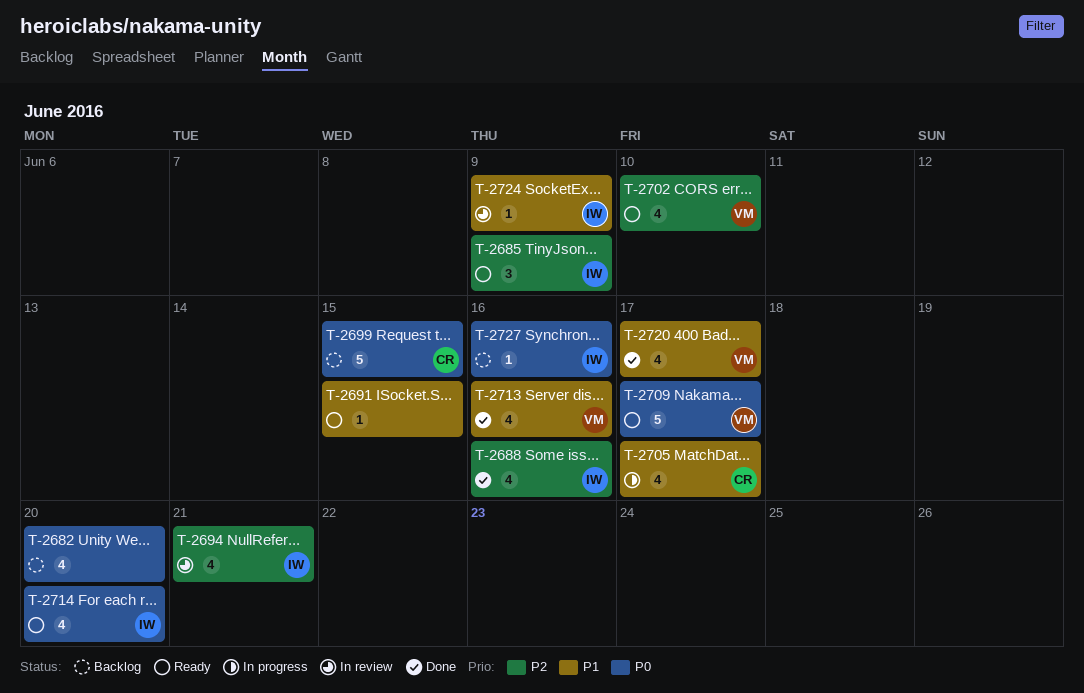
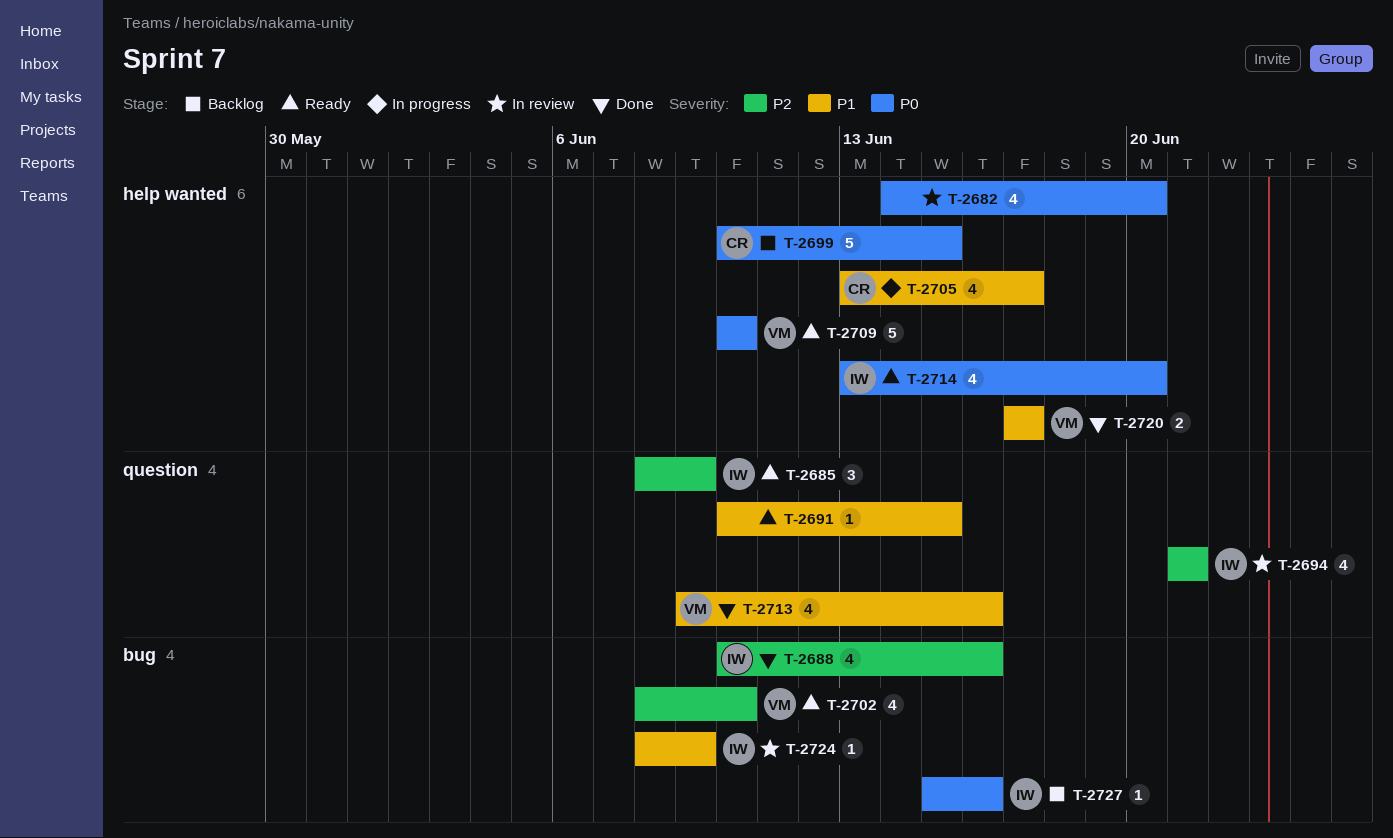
T-2682, status: Backlog -> In review
T-2709, due: Jun 17 -> Jun 10
T-2720, estimate: 4 -> 2

